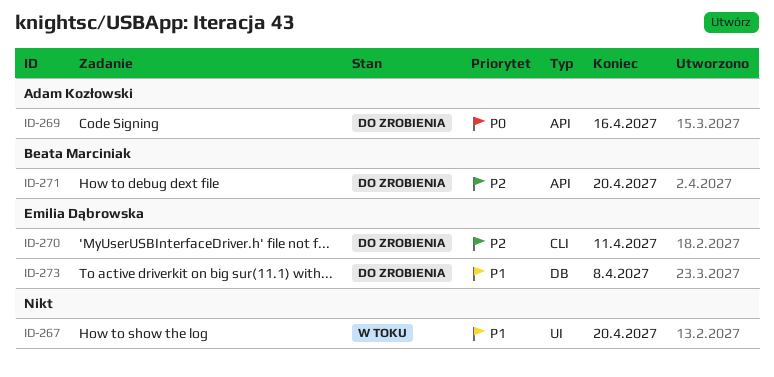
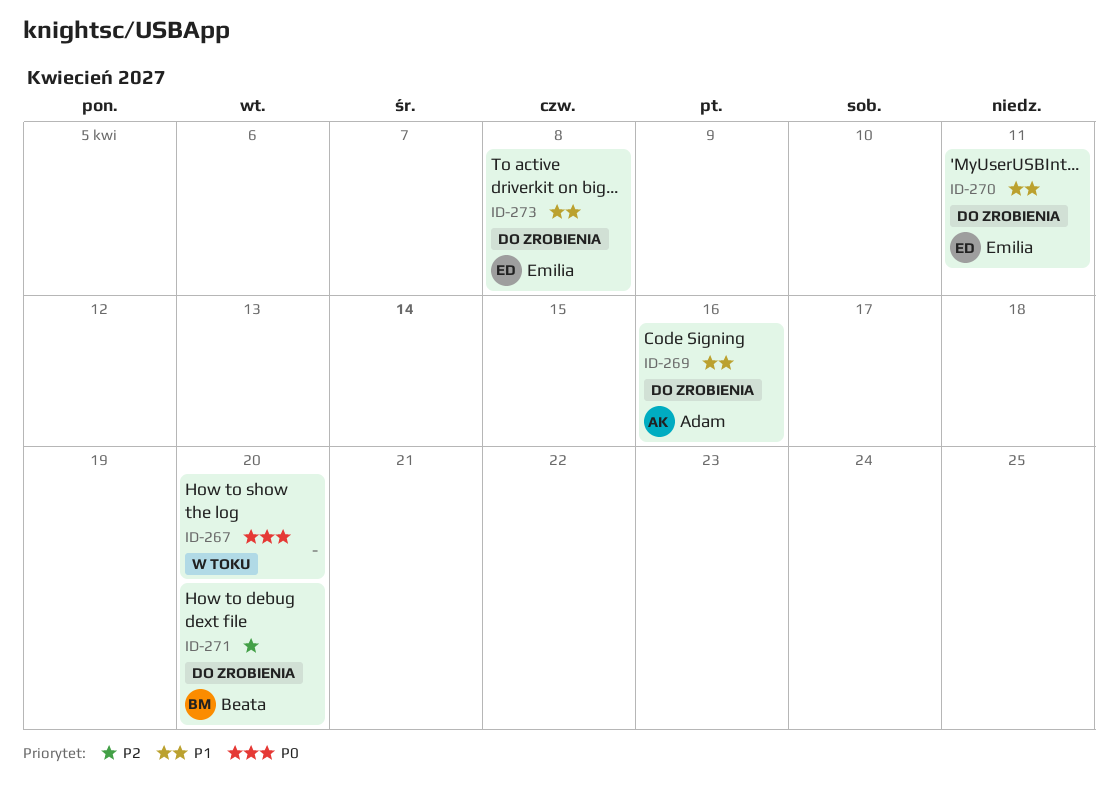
ID-267, priority: P1 -> P0
ID-269, priority: P0 -> P1
ID-270, priority: P2 -> P1

